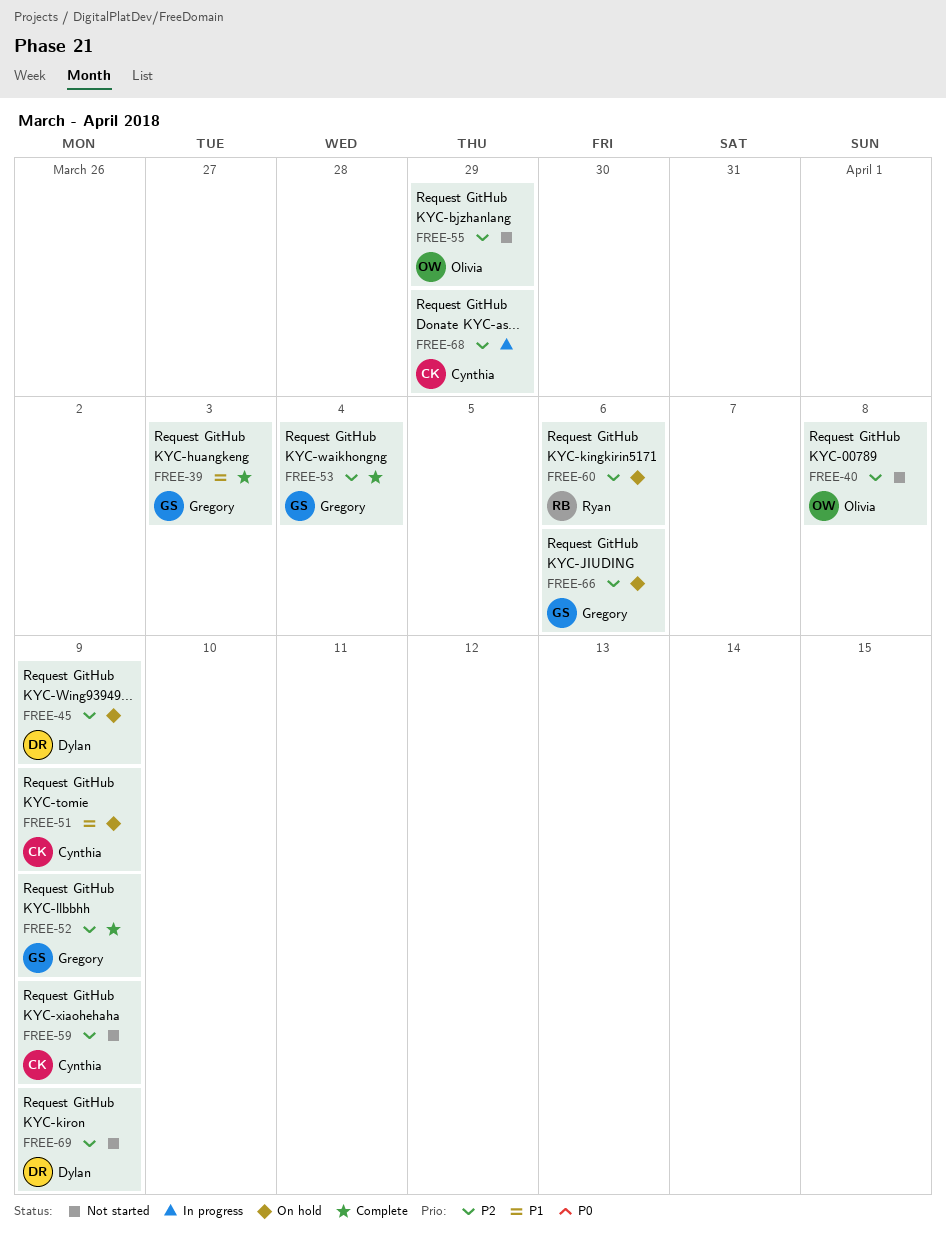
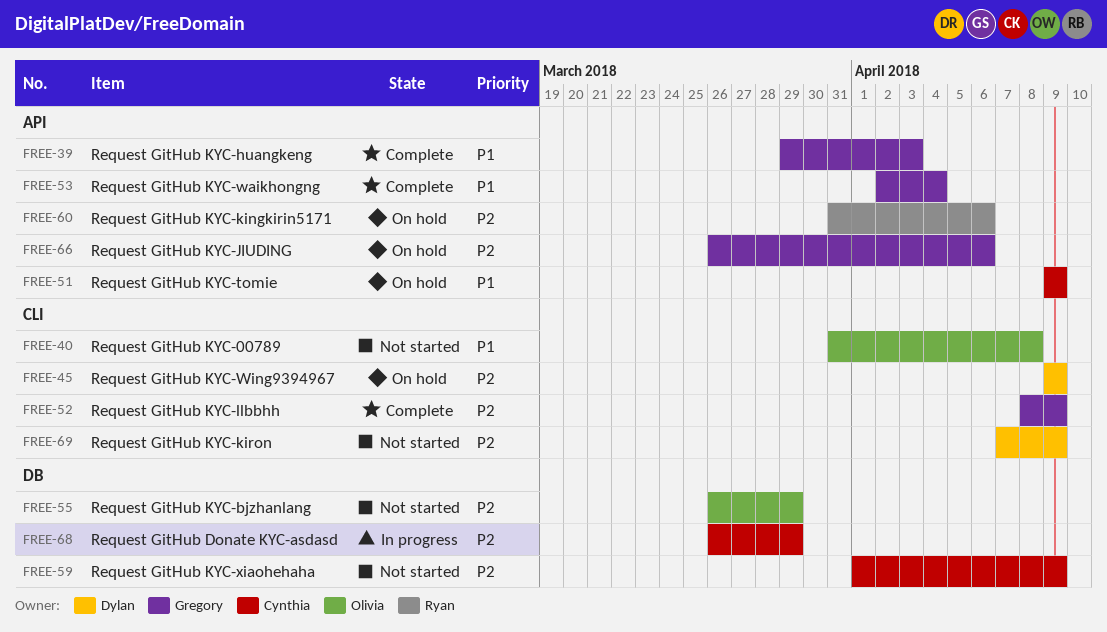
FREE-40, priority: P2 -> P1
FREE-53, priority: P2 -> P1

